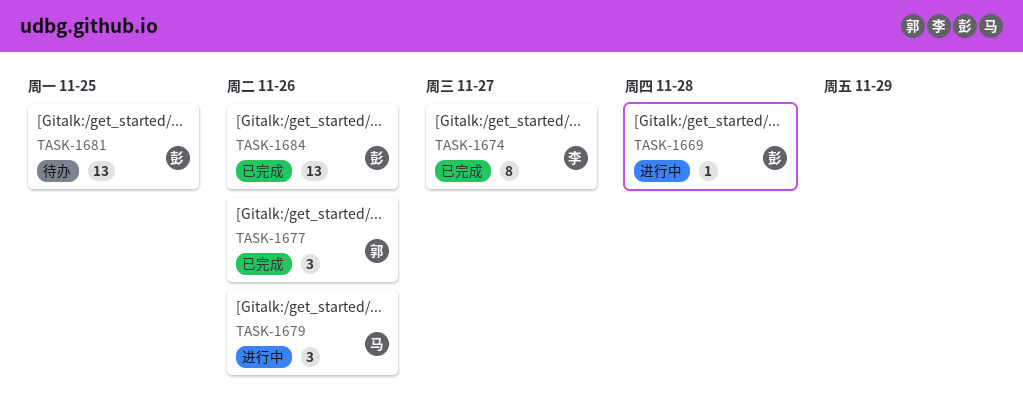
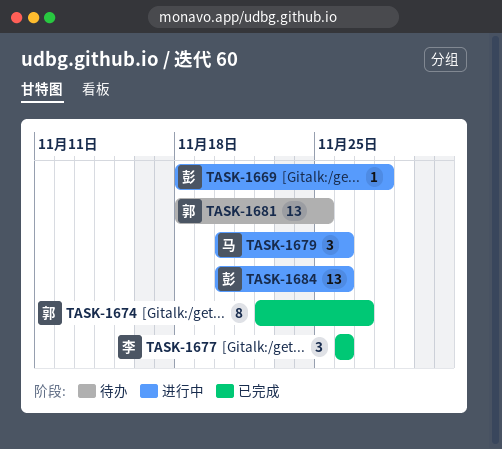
TASK-1674, owner: 李 -> 郭
TASK-1677, owner: 郭 -> 李
TASK-1681, owner: 彭 -> 郭
TASK-1684, status: 已完成 -> 进行中

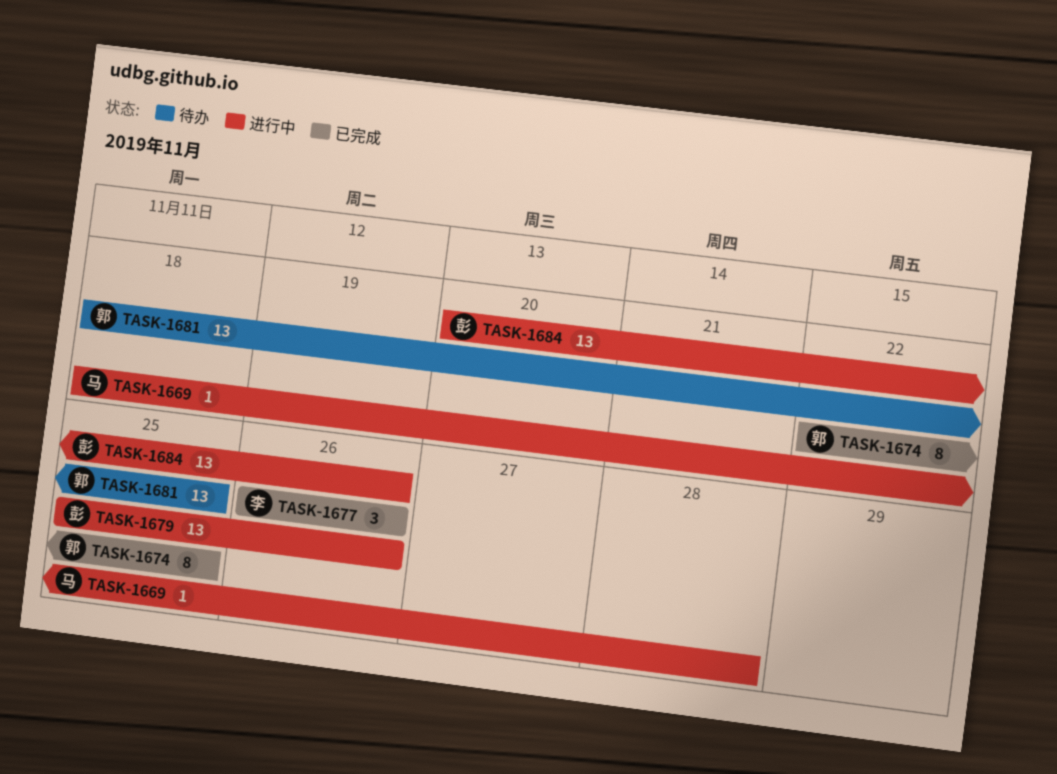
TASK-1669, owner: 彭 -> 马
TASK-1674, due: Nov 27 -> Nov 25
TASK-1679, owner: 马 -> 彭
TASK-1679, estimate: 3 -> 13
TASK-1679, start: Nov 20 -> Nov 25

